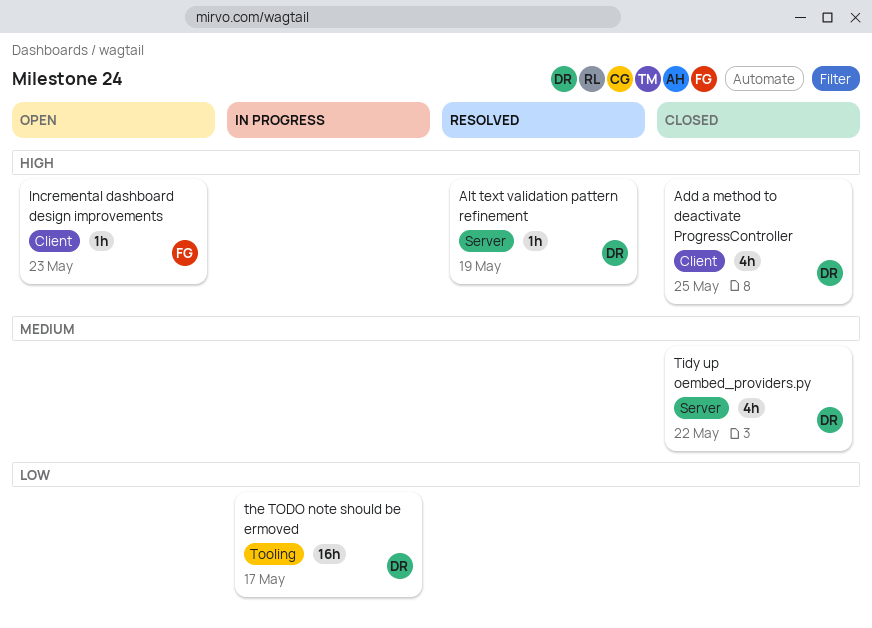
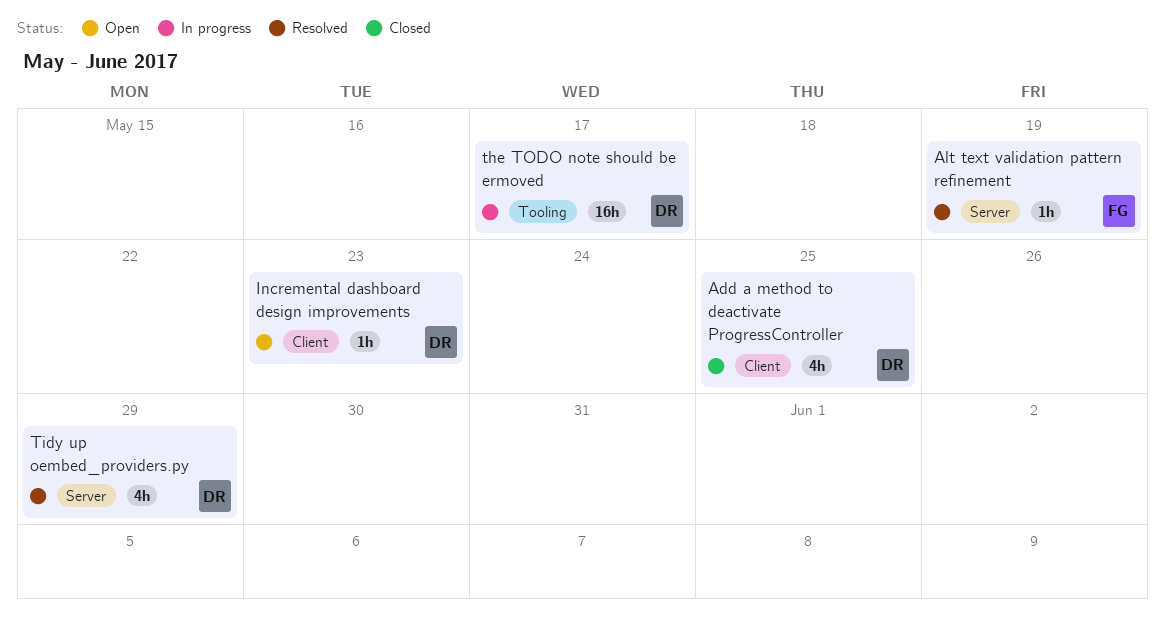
Alt text validation pattern refinement, owner: DR -> FG
Incremental dashboard design improvements, owner: FG -> DR
Tidy up oembed_providers.py, status: Closed -> Resolved
Tidy up oembed_providers.py, due: May 22 -> May 29

